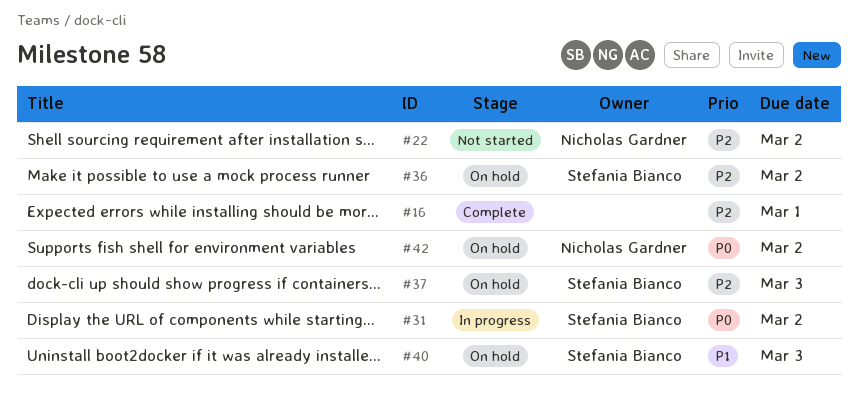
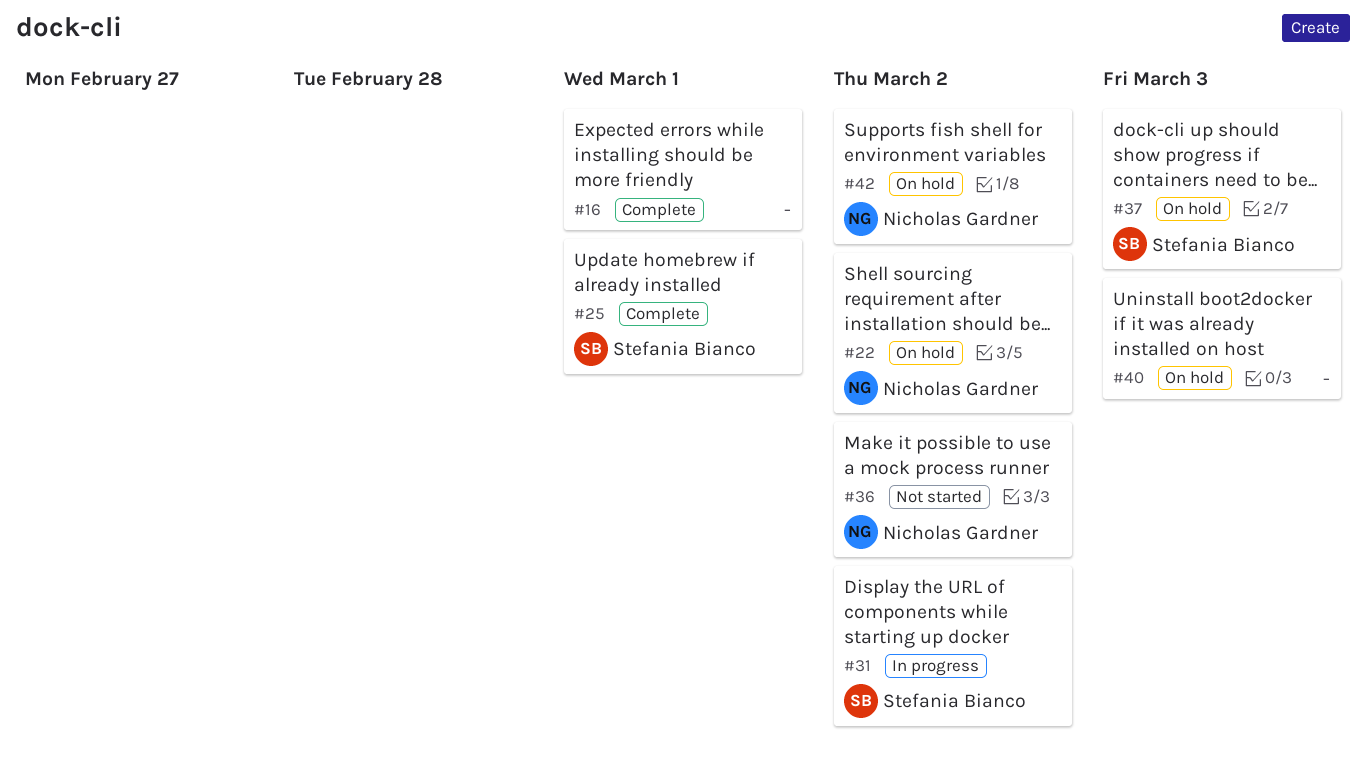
#22, status: Not started -> On hold
#25: none -> present
#36, status: On hold -> Not started
#36, owner: Stefania Bianco -> Nicholas Gardner
#40, owner: Stefania Bianco -> none

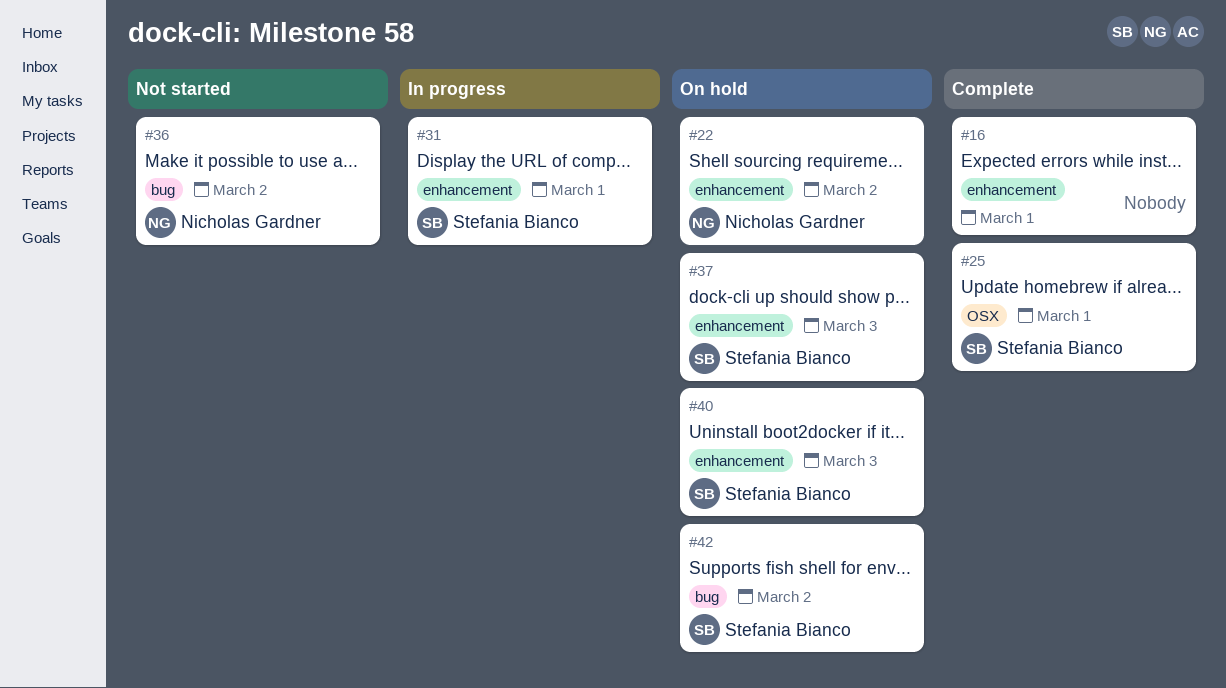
#31, due: Mar 2 -> Mar 1
#40, owner: none -> Stefania Bianco
#42, owner: Nicholas Gardner -> Stefania Bianco

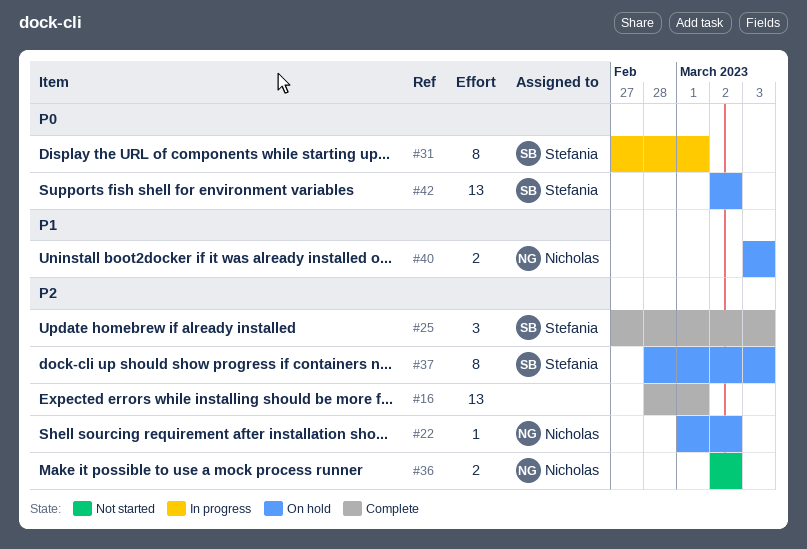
#25, due: Mar 1 -> Mar 3
#40, owner: Stefania Bianco -> Nicholas Gardner

